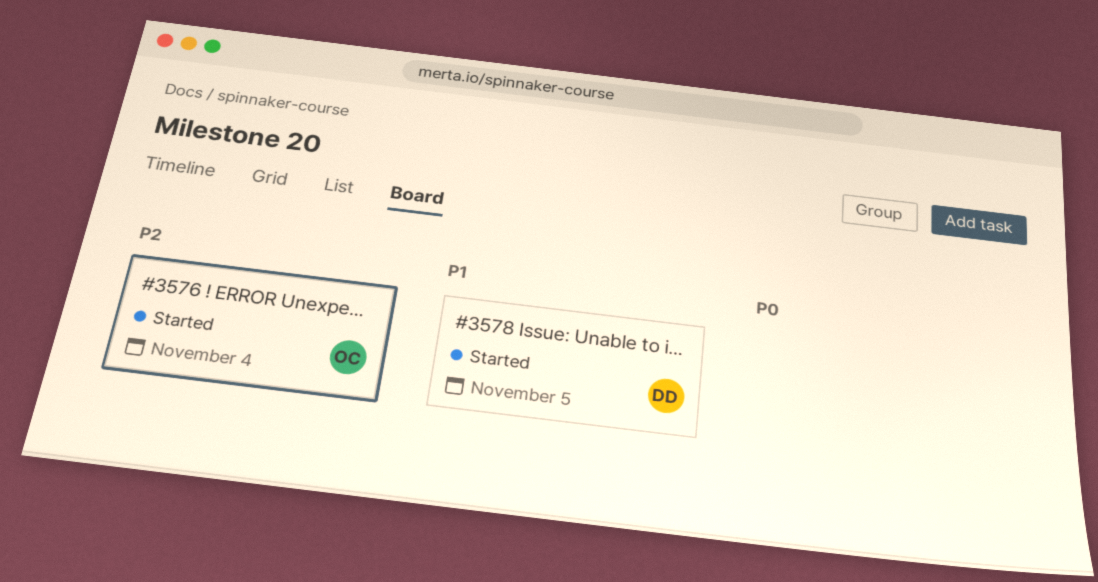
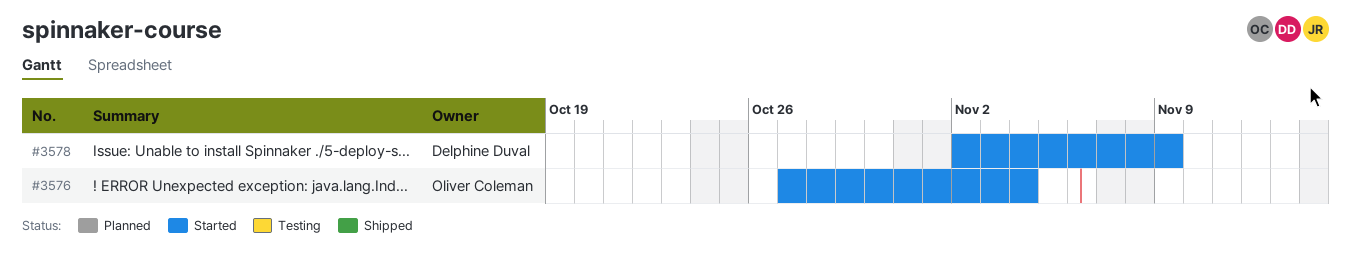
#3578, due: Nov 5 -> Nov 9

